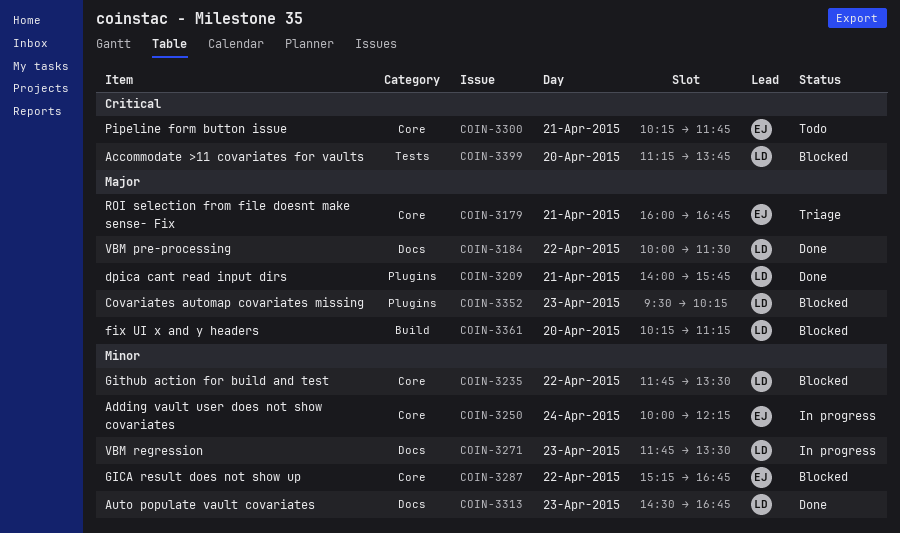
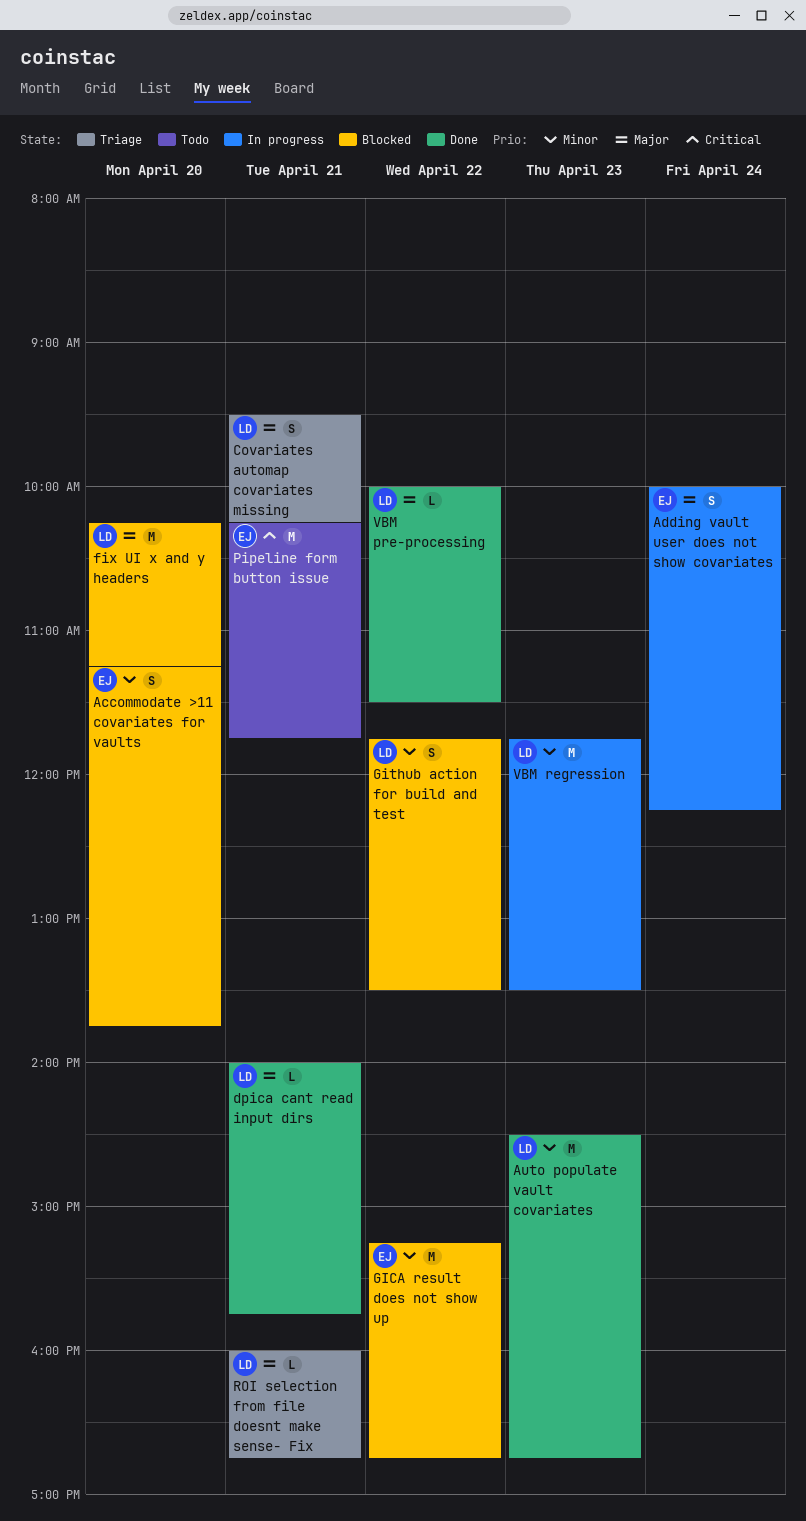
Accommodate >11 covariates for vaults, owner: LD -> EJ
Accommodate >11 covariates for vaults, priority: Critical -> Minor
Adding vault user does not show covariates, priority: Minor -> Major
Covariates automap covariates missing, status: Blocked -> Triage
Covariates automap covariates missing, day: Apr 23 -> Apr 21
ROI selection from file doesnt make sense- Fix, owner: EJ -> LD

